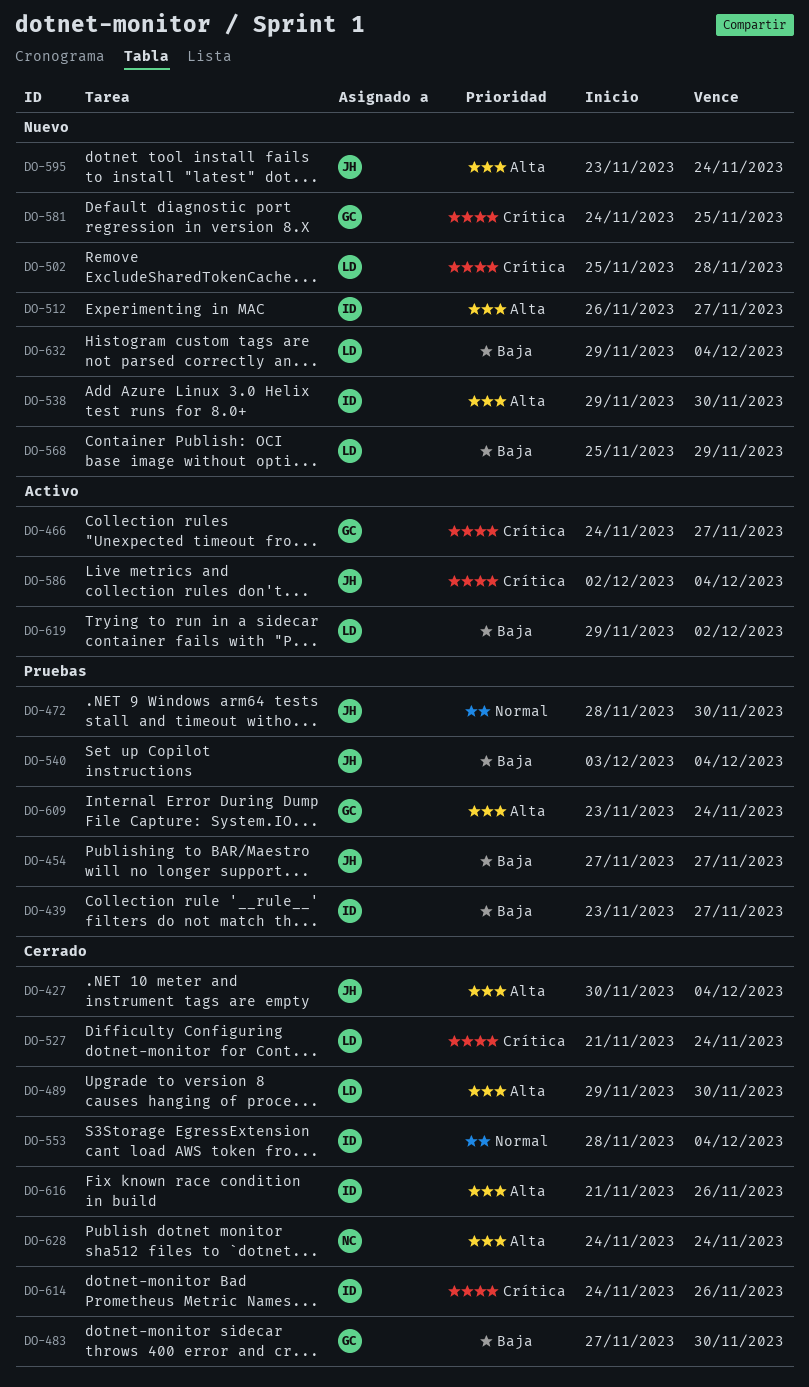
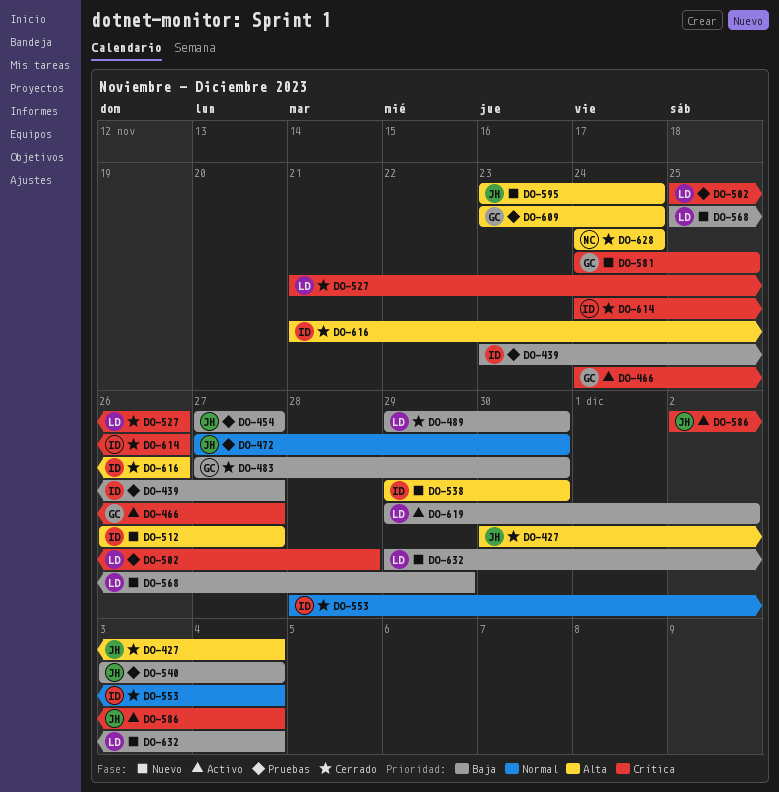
DO-472, start: Nov 28 -> Nov 27
DO-489, priority: Alta -> Baja
DO-502, status: Nuevo -> Pruebas
DO-527, due: Nov 24 -> Nov 26

